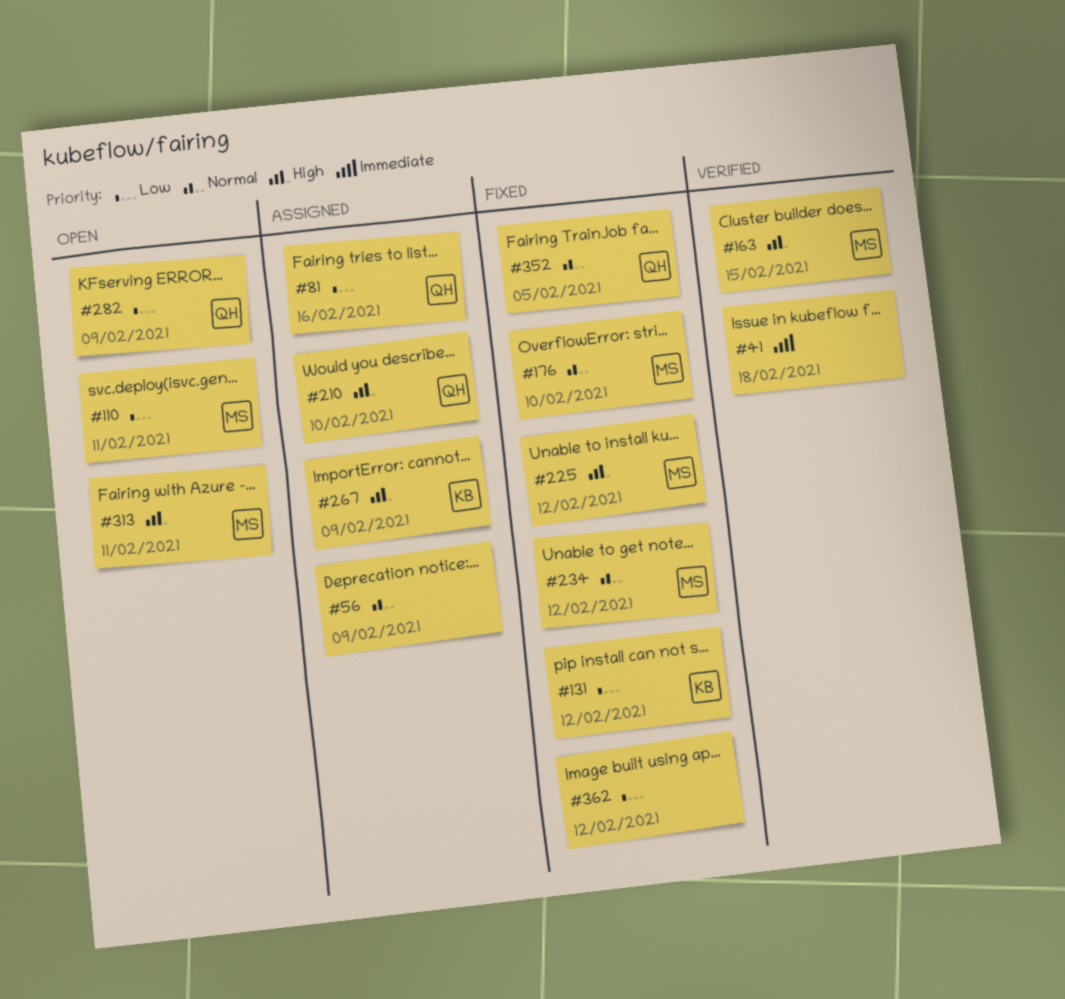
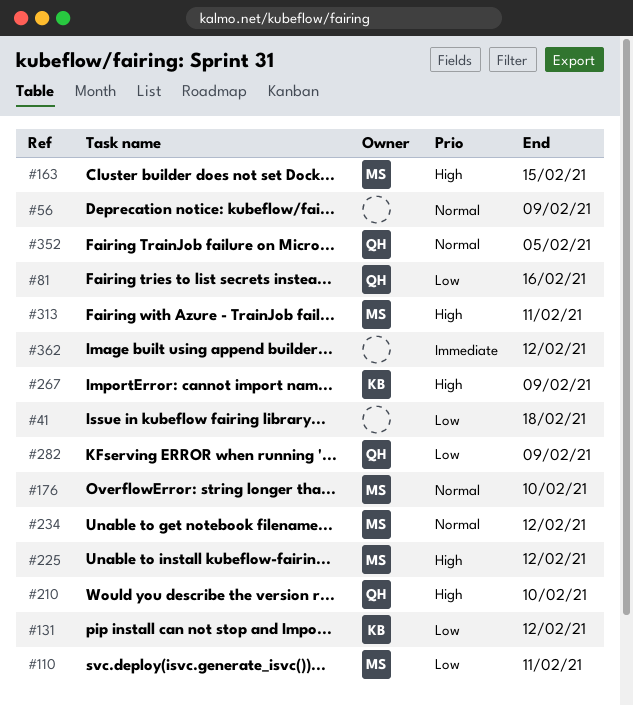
#41, priority: Immediate -> Low
#362, priority: Low -> Immediate

